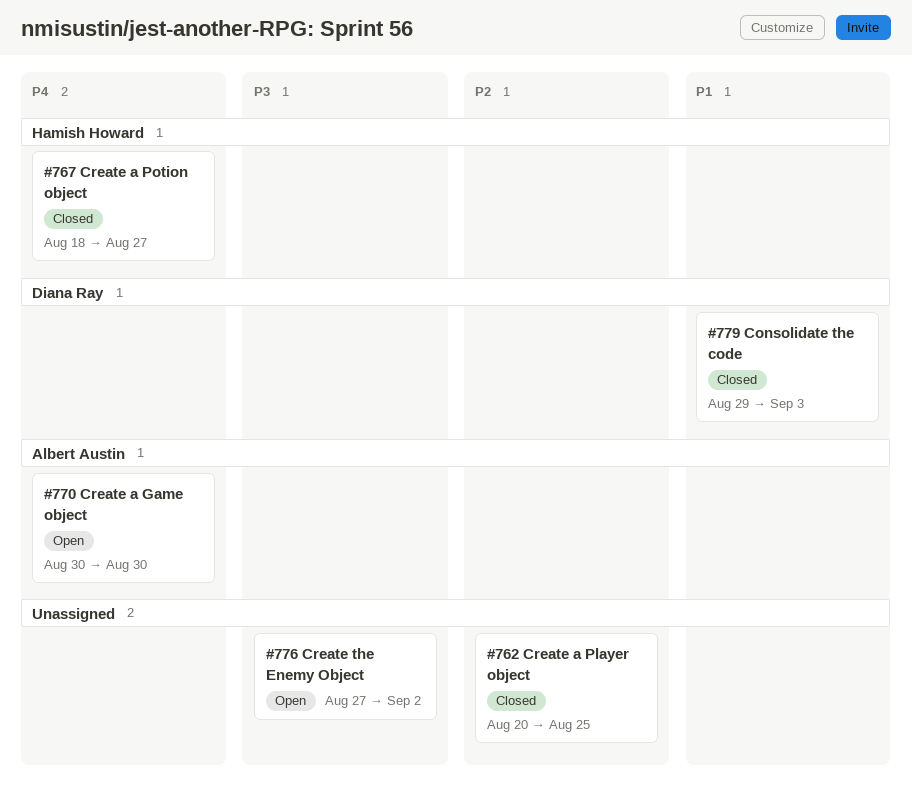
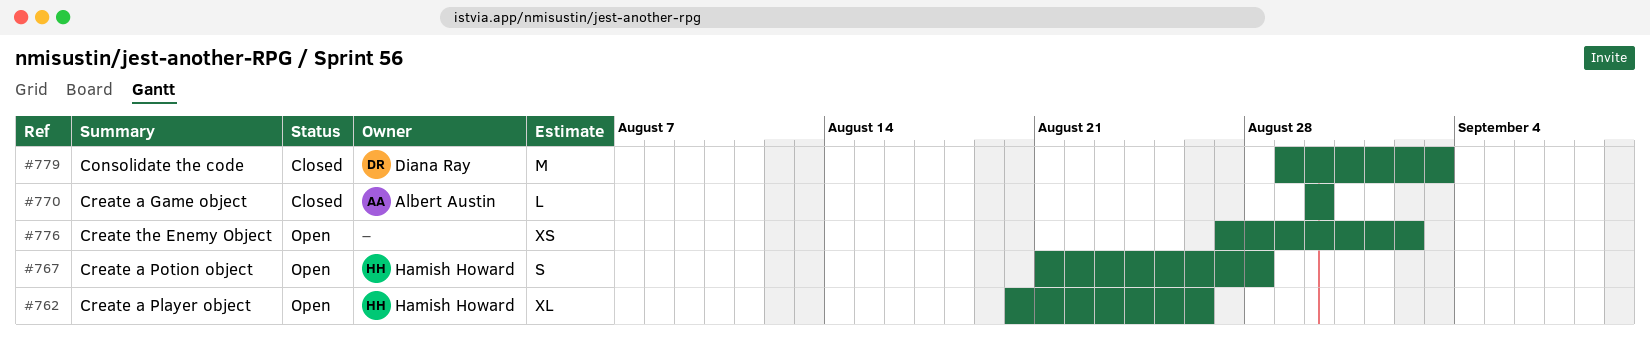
#762, status: Closed -> Open
#762, owner: none -> Hamish Howard
#762, due: Aug 25 -> Aug 26
#767, status: Closed -> Open
#767, start: Aug 18 -> Aug 21
#767, due: Aug 27 -> Aug 28
#770, status: Open -> Closed

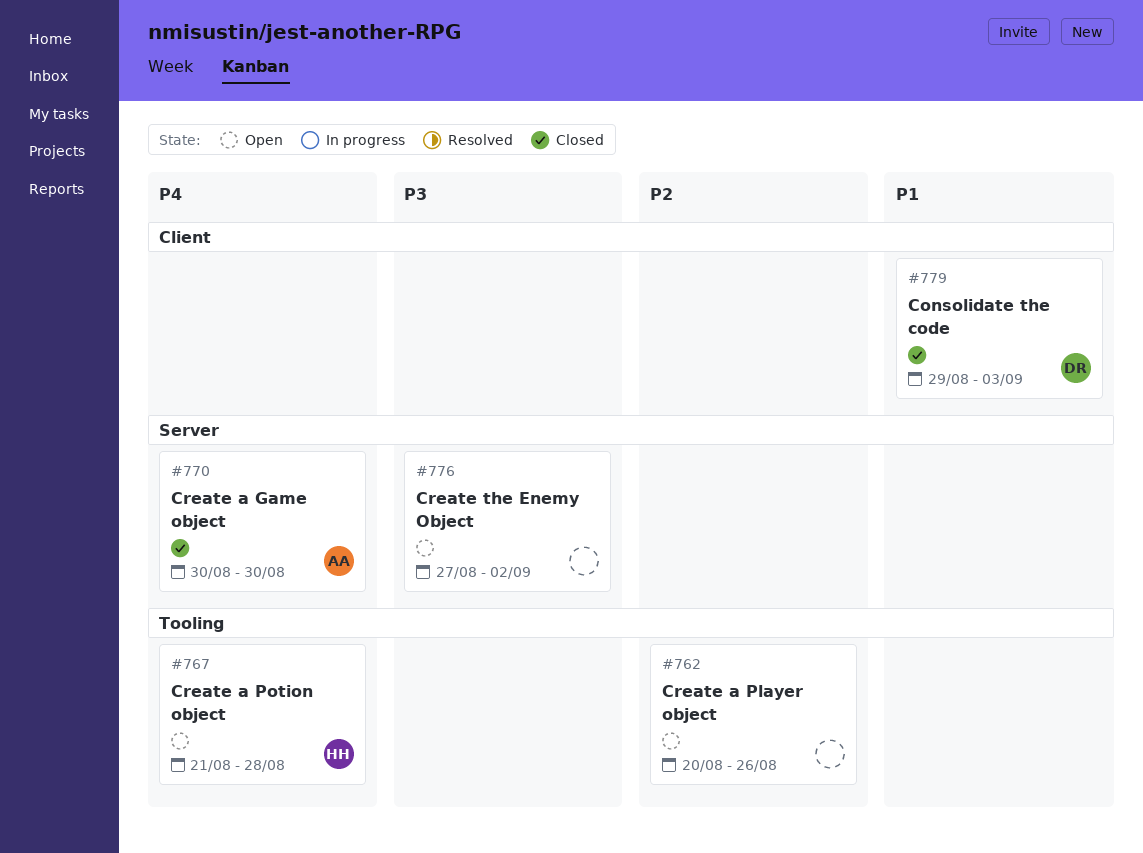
#762, owner: Hamish Howard -> none

